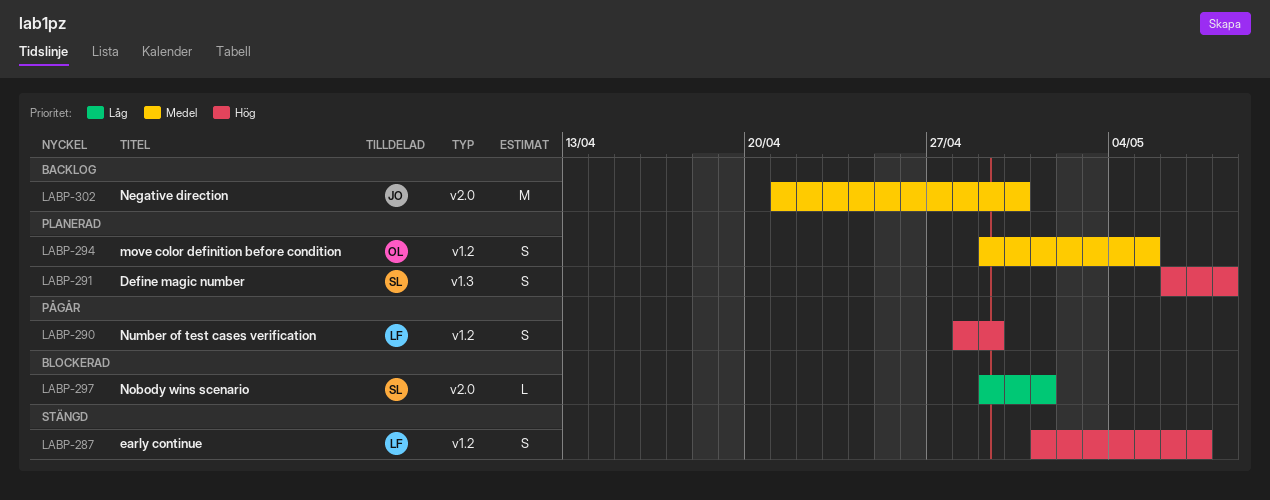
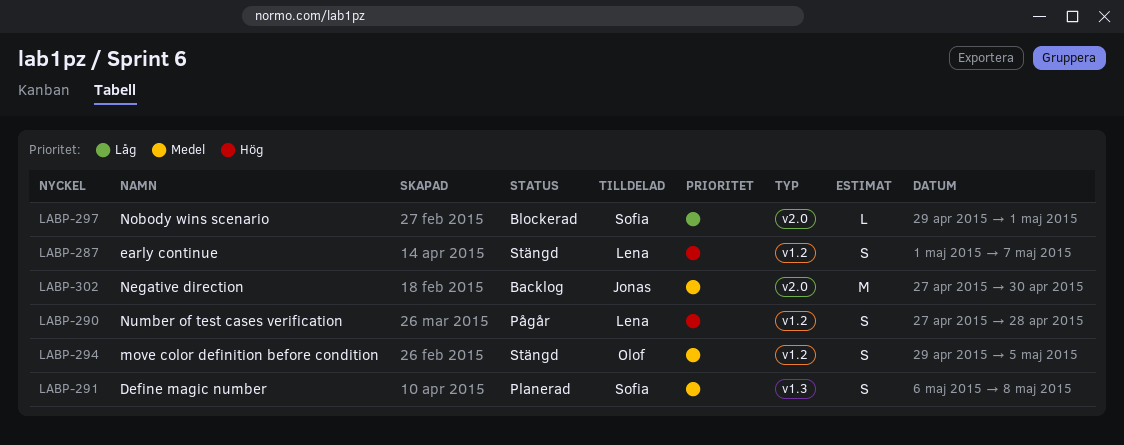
LABP-290, start: Apr 28 -> Apr 27
LABP-290, due: Apr 29 -> Apr 28
LABP-291, priority: Hög -> Medel
LABP-294, status: Planerad -> Stängd
LABP-302, start: Apr 21 -> Apr 27

